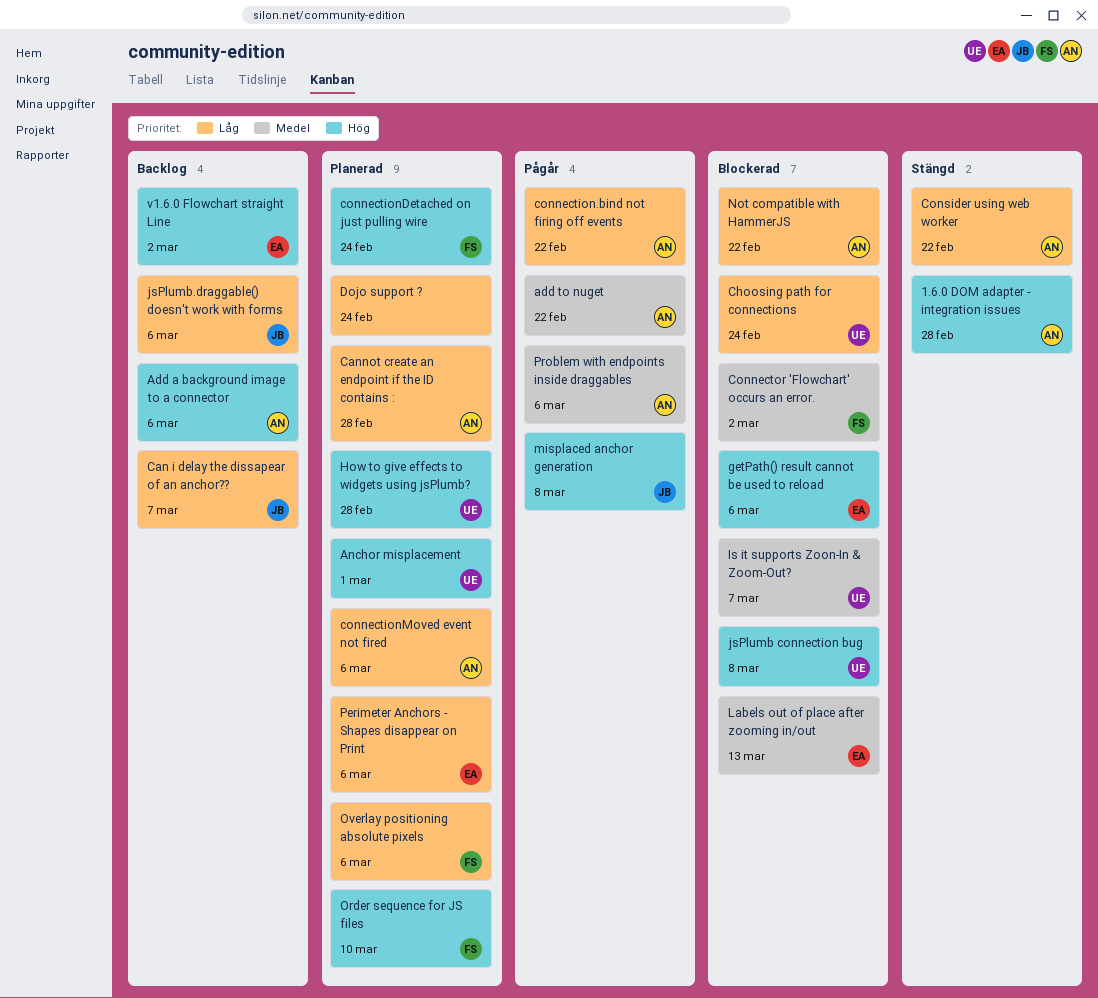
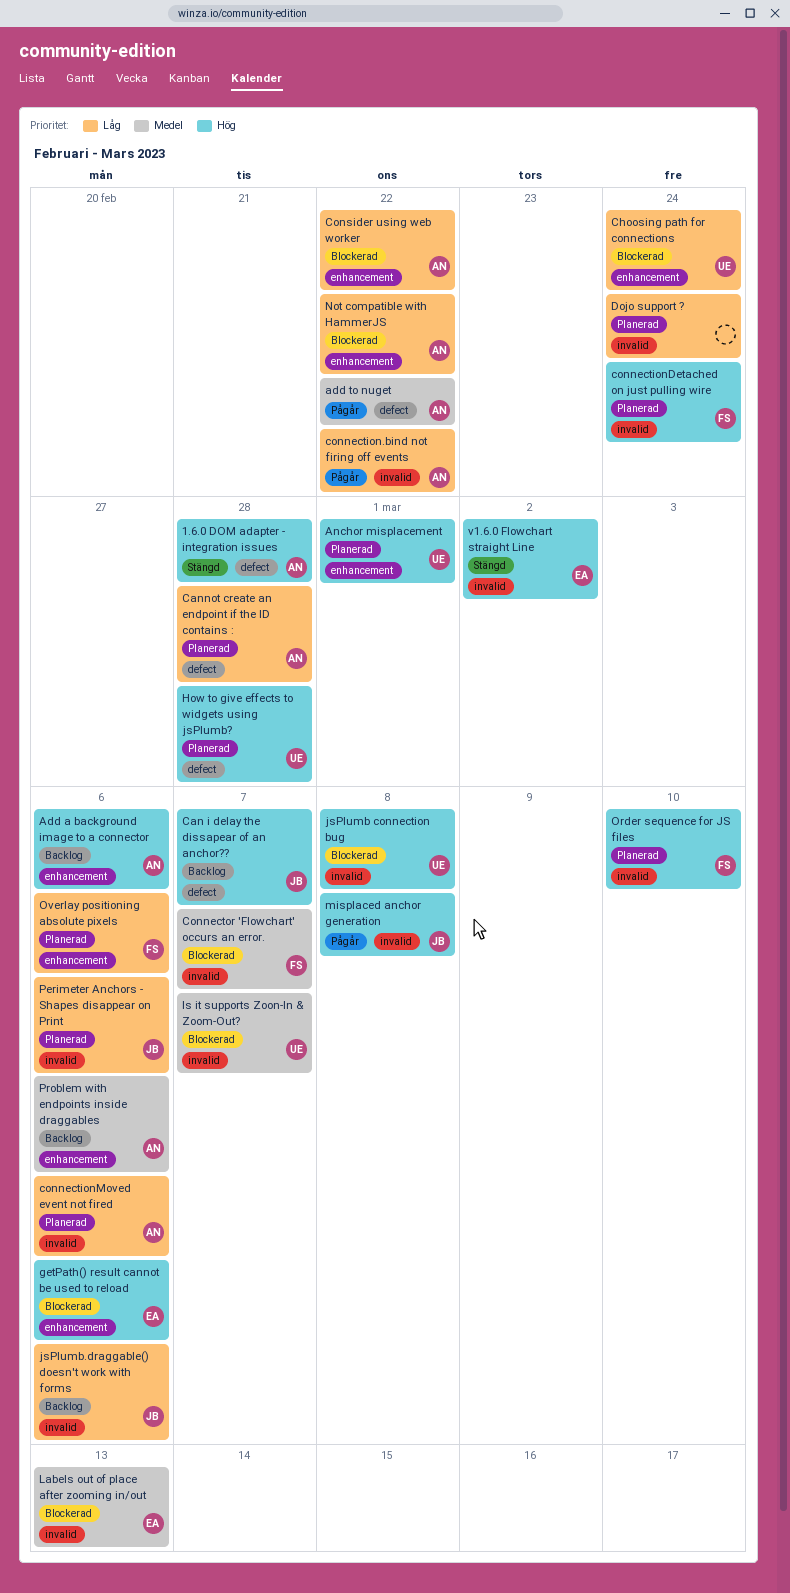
Can i delay the dissapear of an anchor??, priority: Låg -> Hög
Connector 'Flowchart' occurs an error., due: Mar 2 -> Mar 7
Consider using web worker, status: Stängd -> Blockerad
Perimeter Anchors - Shapes disappear on Print, owner: EA -> JB
Problem with endpoints inside draggables, status: Pågår -> Backlog
v1.6.0 Flowchart straight Line, status: Backlog -> Stängd

